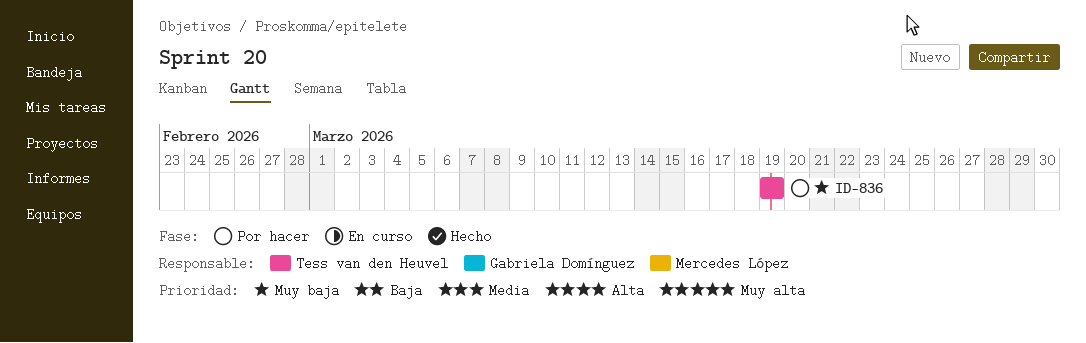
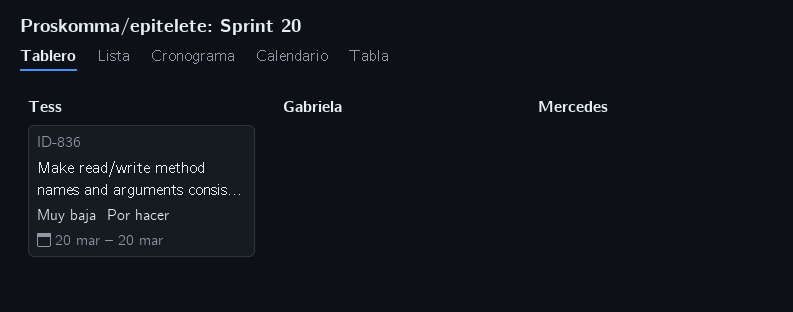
ID-836, start: Mar 19 -> Mar 20
ID-836, due: Mar 19 -> Mar 20

